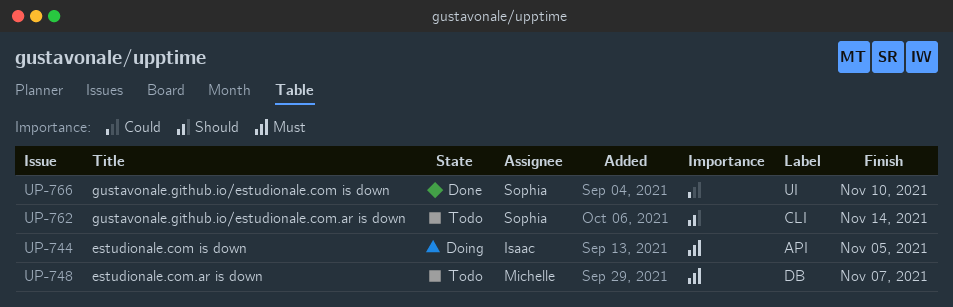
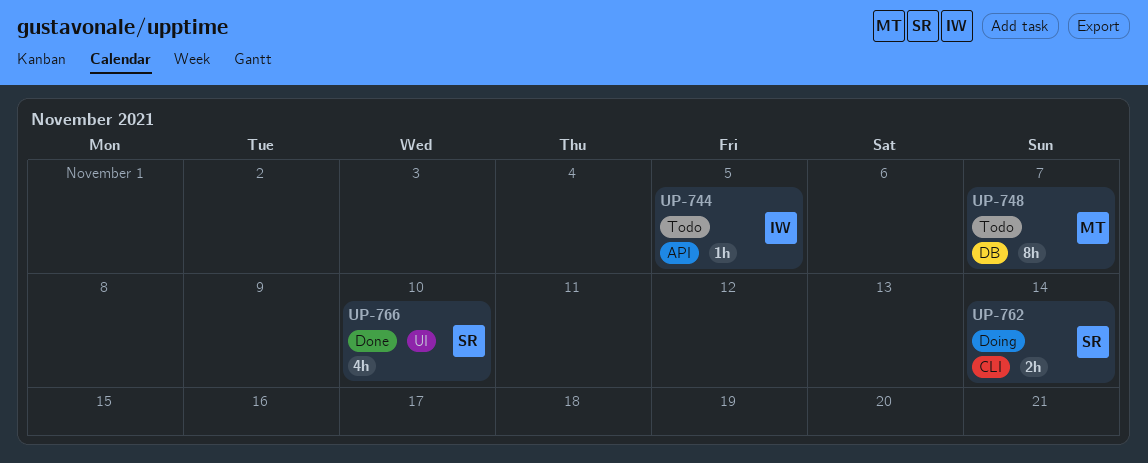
UP-744, status: Doing -> Todo
UP-762, status: Todo -> Doing

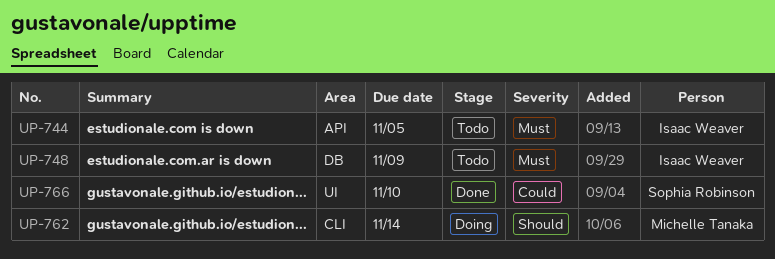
UP-748, owner: Michelle Tanaka -> Isaac Weaver
UP-748, due: Nov 7 -> Nov 9
UP-762, owner: Sophia Robinson -> Michelle Tanaka

